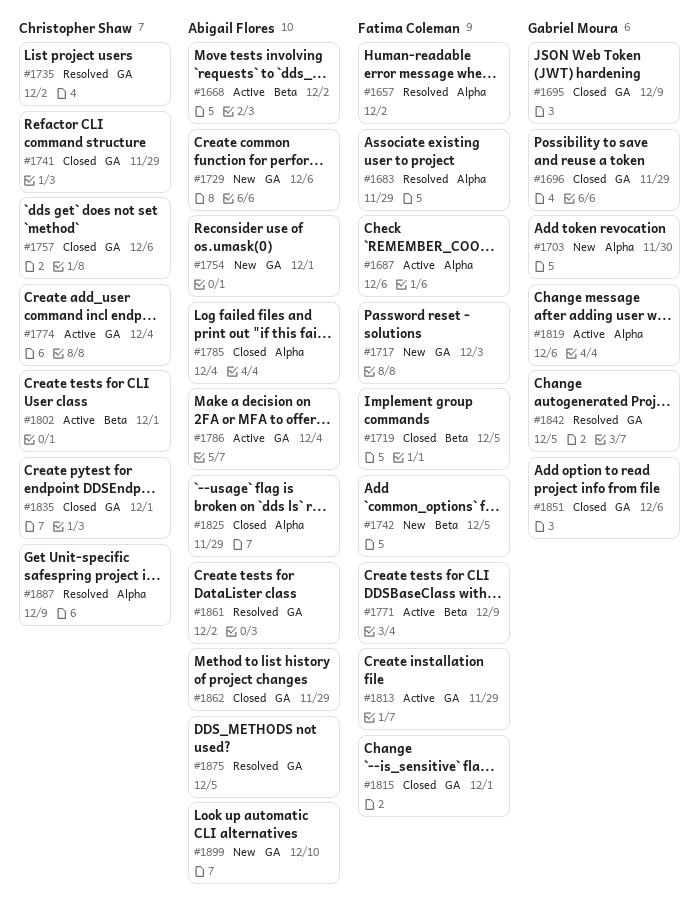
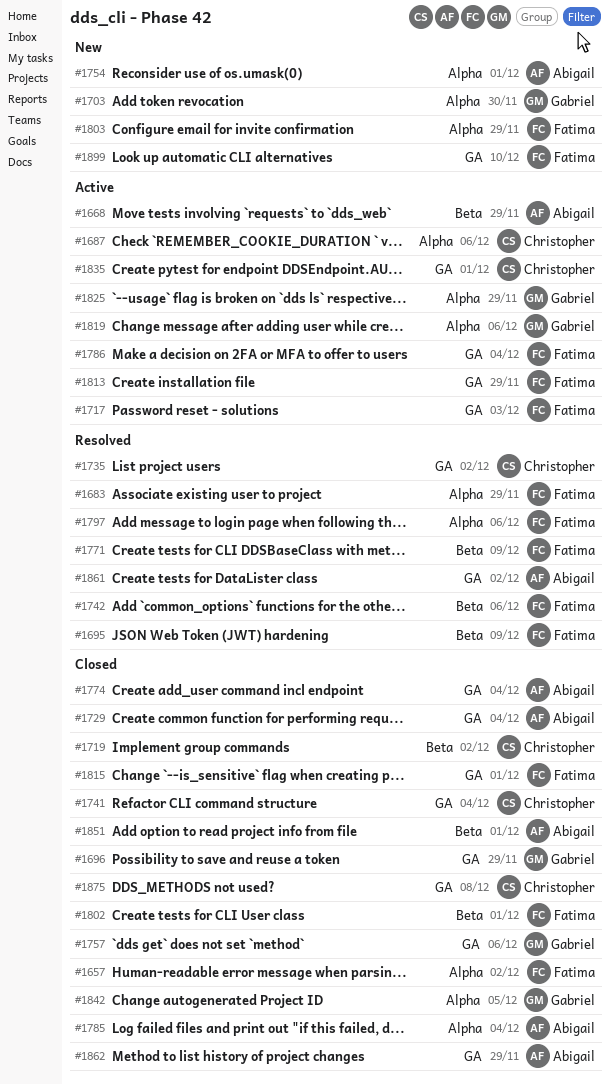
#1657, status: Resolved -> Closed
#1668, due: Dec 2 -> Nov 29
#1687, owner: Fatima Coleman -> Christopher Shaw
#1695, status: Closed -> Resolved
#1695, owner: Gabriel Moura -> Fatima Coleman
#1695, label: GA -> Beta
#1717, status: New -> Active
#1719, owner: Fatima Coleman -> Christopher Shaw
#1719, due: Dec 5 -> Dec 2
#1729, status: New -> Closed
#1729, due: Dec 6 -> Dec 4
#1741, due: Nov 29 -> Dec 4
#1742, status: New -> Resolved
#1742, due: Dec 5 -> Dec 6
#1754, label: GA -> Alpha
#1757, owner: Christopher Shaw -> Gabriel Moura
#1771, status: Active -> Resolved
#1774, status: Active -> Closed
#1774, owner: Christopher Shaw -> Abigail Flores
#1786, owner: Abigail Flores -> Fatima Coleman
#1797: none -> present
#1802, status: Active -> Closed
#1802, owner: Christopher Shaw -> Fatima Coleman
#1803: none -> present
#1825, status: Closed -> Active
#1825, owner: Abigail Flores -> Gabriel Moura
#1835, status: Closed -> Active
#1842, status: Resolved -> Closed
#1842, label: GA -> Alpha
#1851, owner: Gabriel Moura -> Abigail Flores
#1851, label: GA -> Beta
#1851, due: Dec 6 -> Dec 1
#1875, status: Resolved -> Closed
#1875, owner: Abigail Flores -> Christopher Shaw
#1875, due: Dec 5 -> Dec 8
#1887: present -> none
#1899, owner: Abigail Flores -> Fatima Coleman

